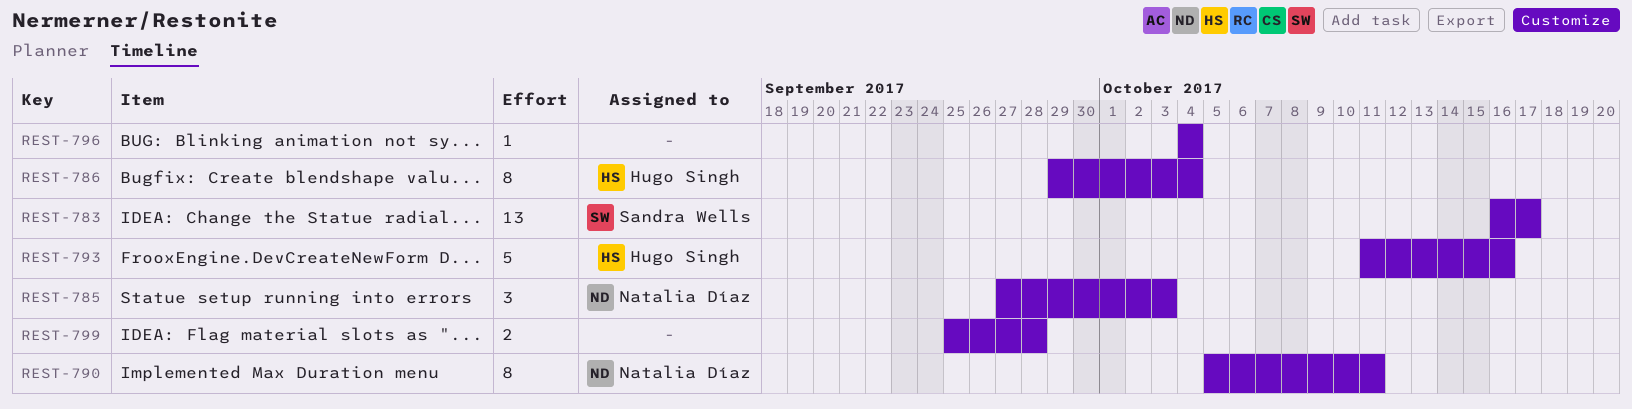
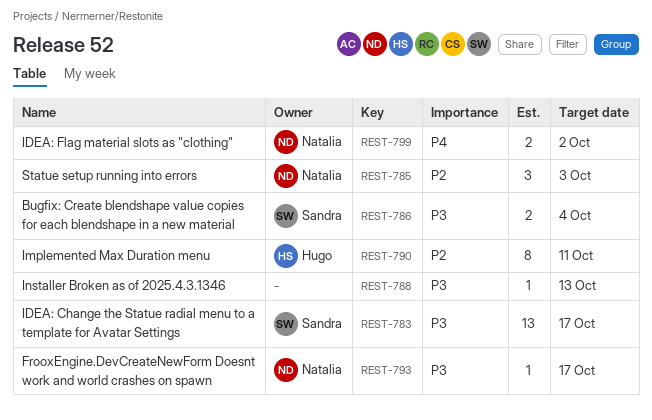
REST-786, owner: Hugo Singh -> Sandra Wells
REST-786, estimate: 8 -> 2
REST-788: none -> present
REST-790, owner: Natalia Díaz -> Hugo Singh
REST-793, owner: Hugo Singh -> Natalia Díaz
REST-793, estimate: 5 -> 1
REST-793, due: Oct 16 -> Oct 17
REST-796: present -> none
REST-799, owner: none -> Natalia Díaz
REST-799, due: Sep 28 -> Oct 2

